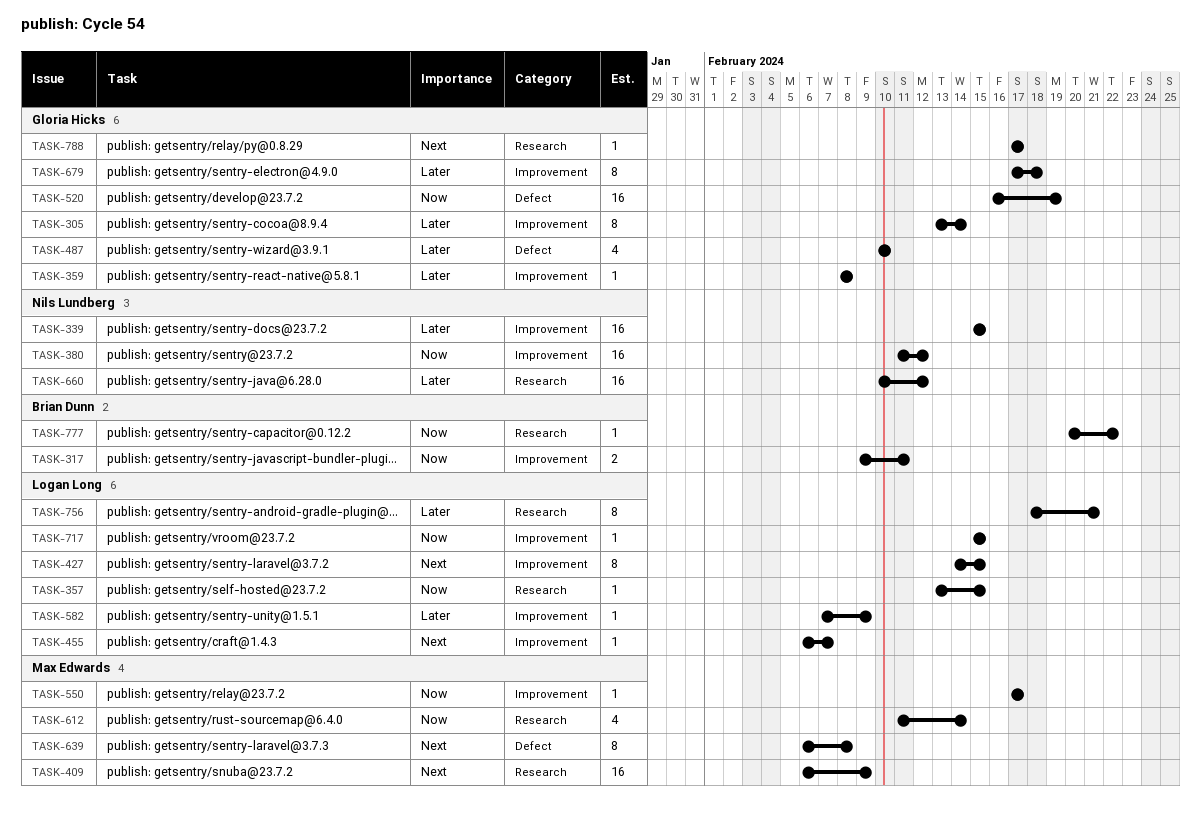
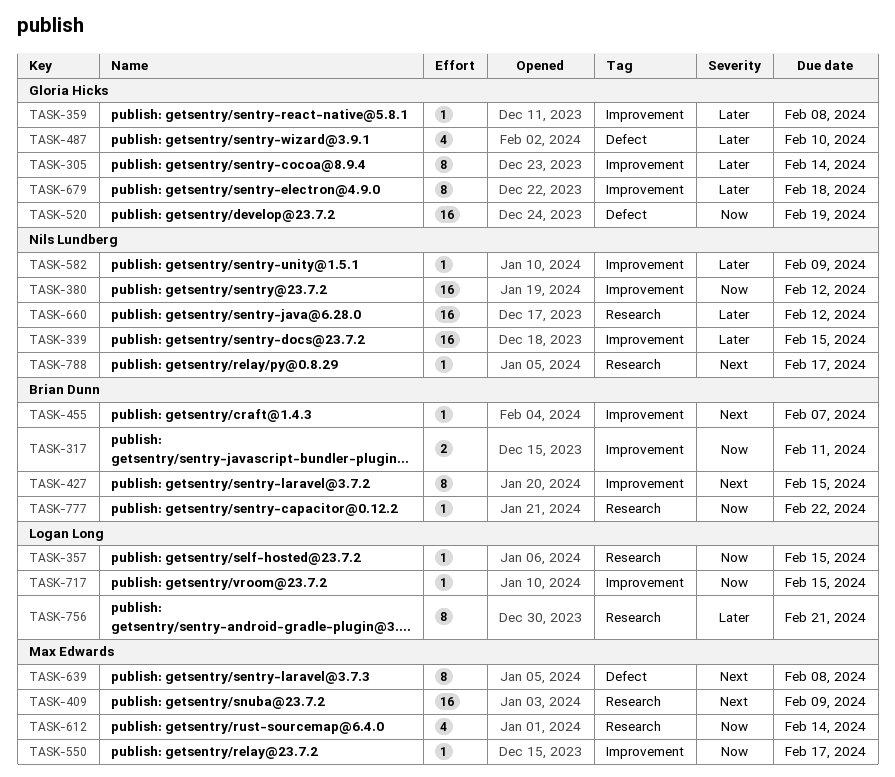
TASK-427, owner: Logan Long -> Brian Dunn
TASK-455, owner: Logan Long -> Brian Dunn
TASK-582, owner: Logan Long -> Nils Lundberg
TASK-788, owner: Gloria Hicks -> Nils Lundberg

